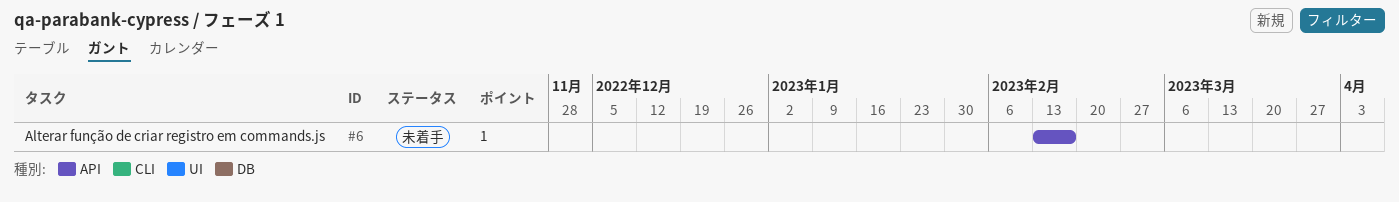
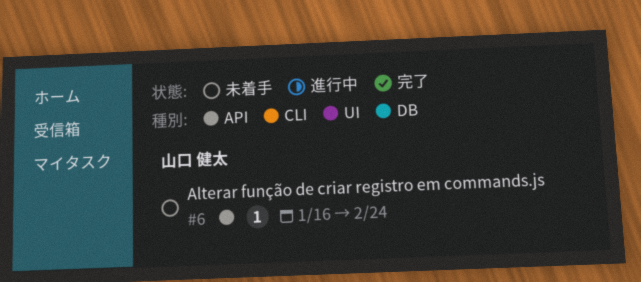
#6, start: Feb 13 -> Jan 16
#6, due: Feb 17 -> Feb 24

